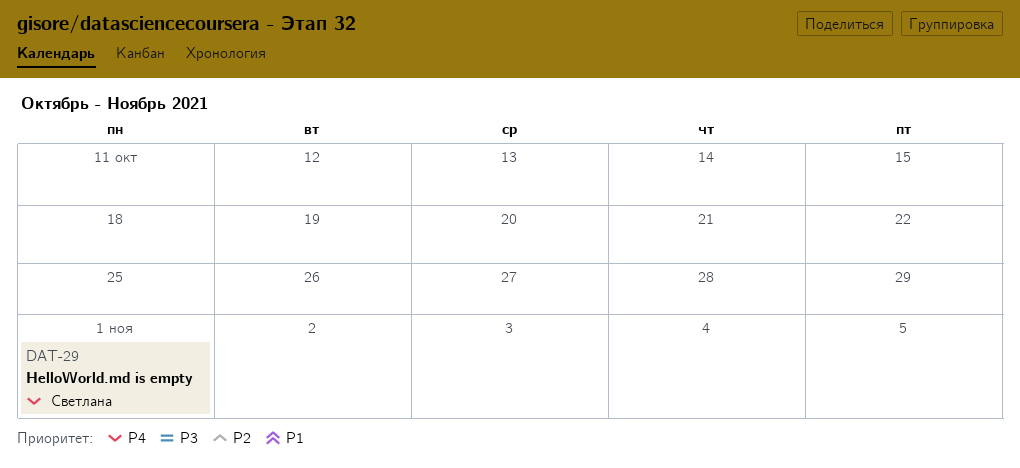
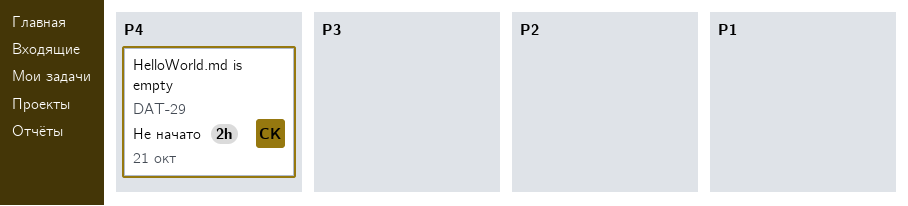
DAT-29, due: Nov 1 -> Oct 21

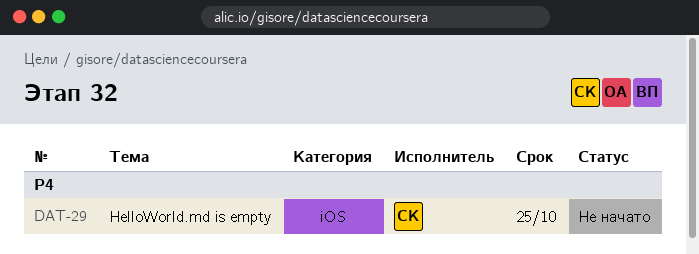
DAT-29, due: Oct 21 -> Oct 25

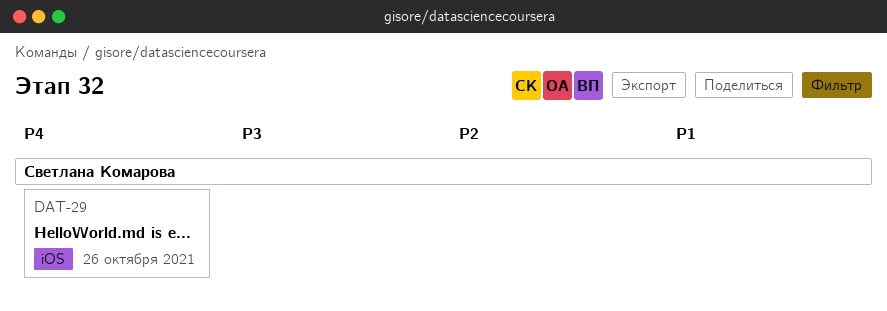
DAT-29, due: Oct 25 -> Oct 26

